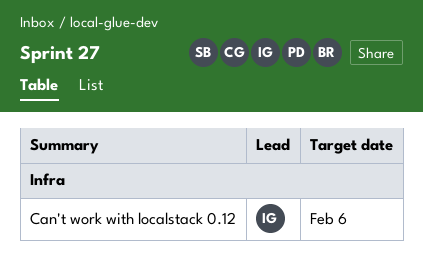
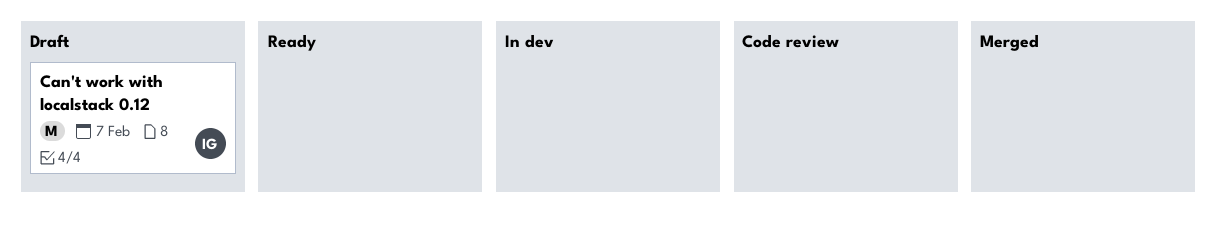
Can't work with localstack 0.12, due: Feb 6 -> Feb 7

